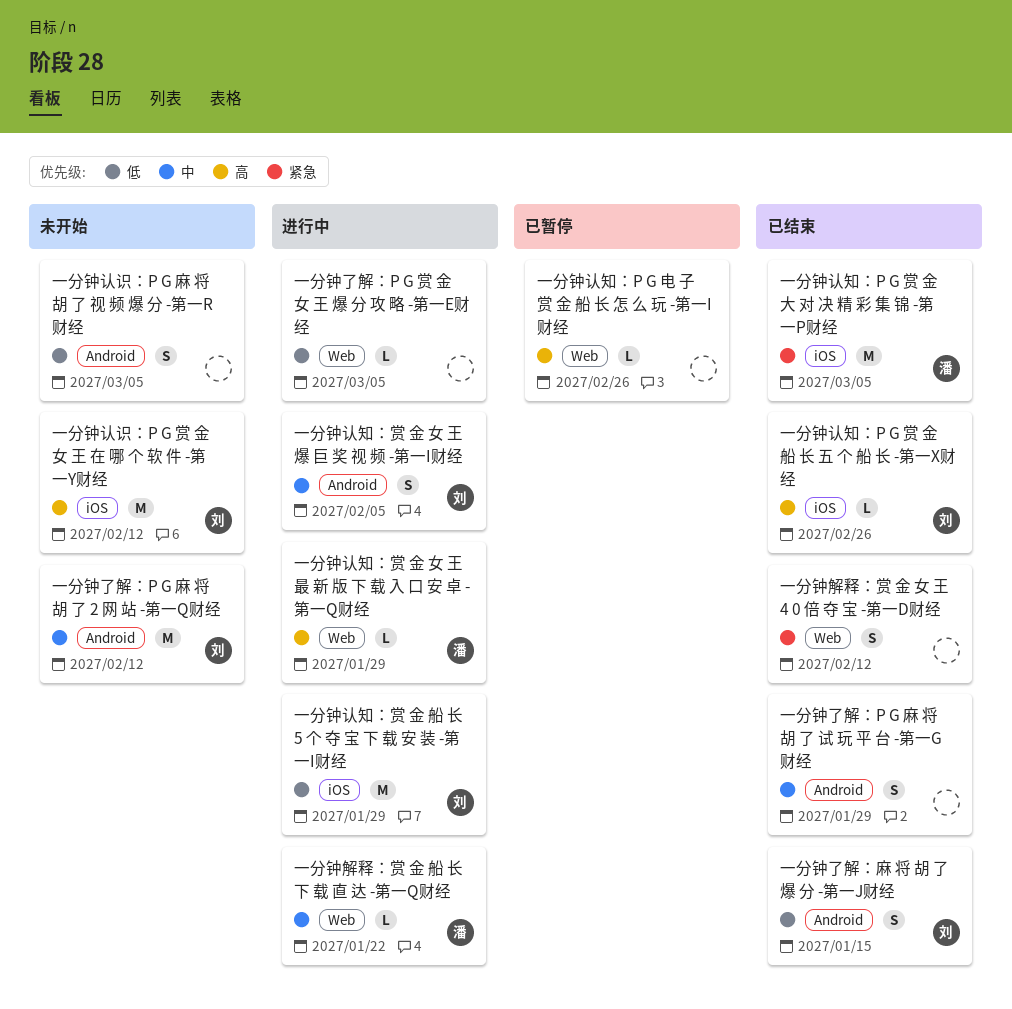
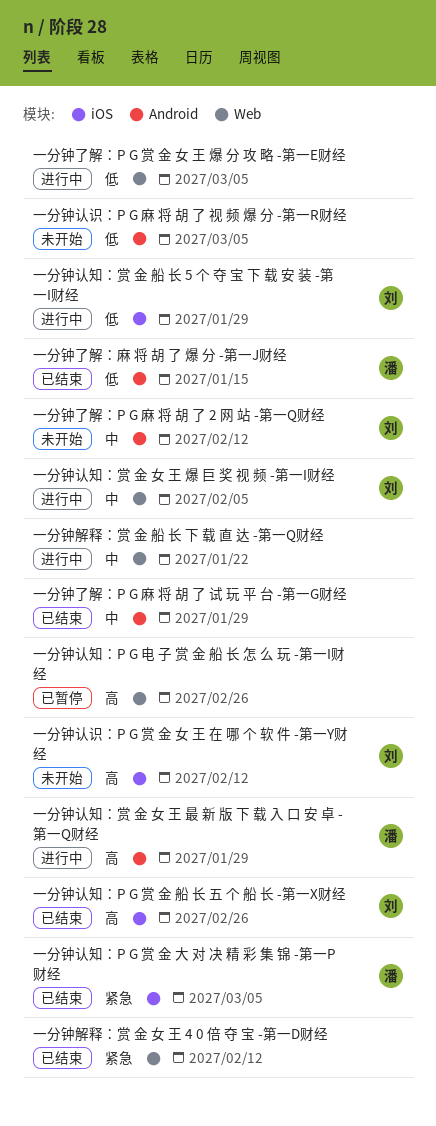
一分钟了解：麻 将 胡 了 爆 分 -第一J财经, owner: 刘 -> 潘
一分钟解释：赏 金 船 长 下 载 直 达 -第一Q财经, owner: 潘 -> none
一分钟认知：赏 金 女 王 最 新 版 下 载 入 口 安 卓 -第一Q财经, label: Web -> Android
一分钟认知：赏 金 女 王 爆 巨 奖 视 频 -第一I财经, label: Android -> Web

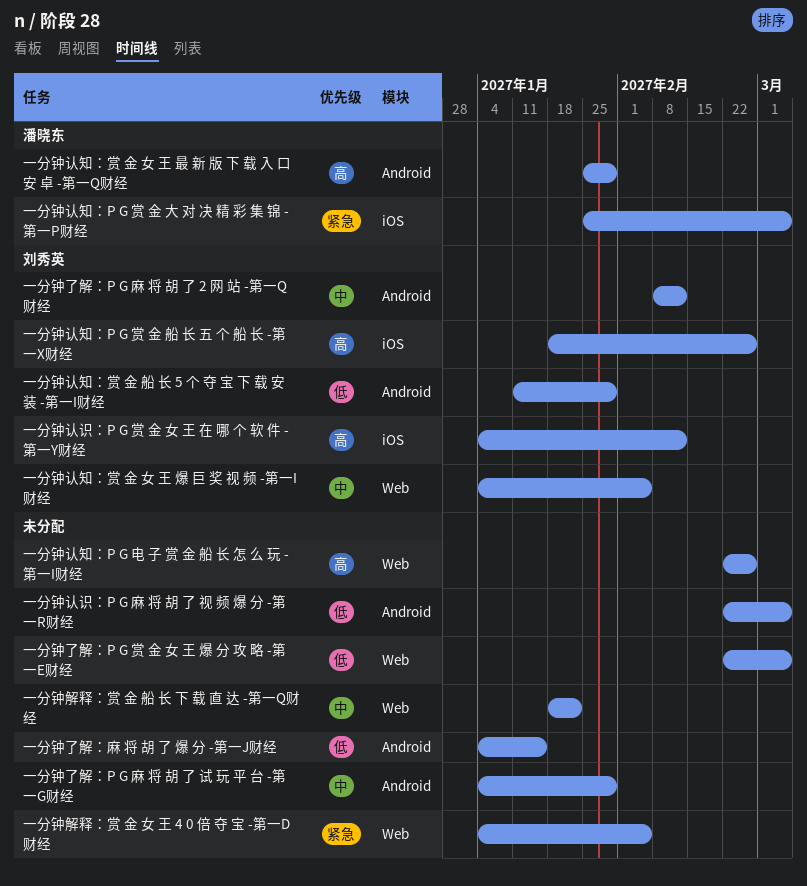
一分钟了解：麻 将 胡 了 爆 分 -第一J财经, owner: 潘晓东 -> none
一分钟解释：赏 金 女 王 4 0 倍 夺 宝 -第一D财经, due: Feb 12 -> Feb 5
一分钟认知：赏 金 船 长 5 个 夺 宝 下 载 安 装 -第一I财经, label: iOS -> Android

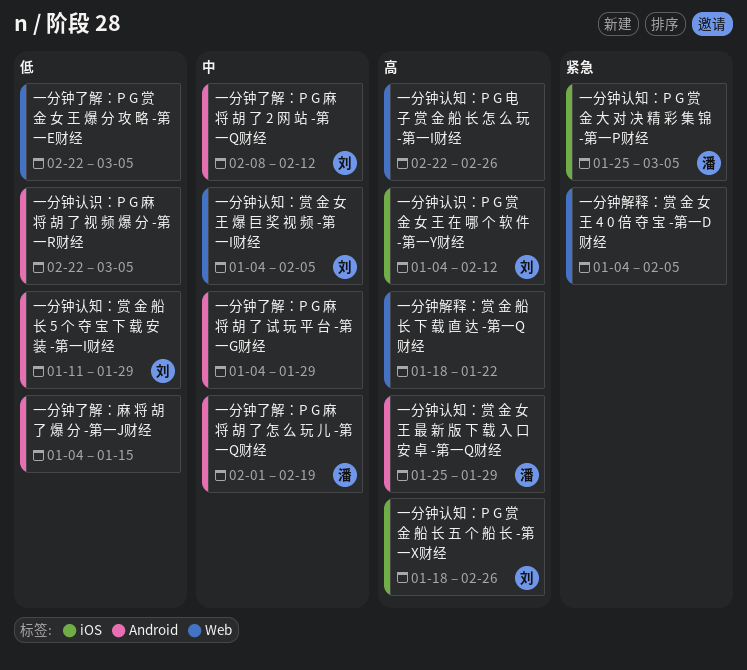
一分钟了解：P G 麻 将 胡 了 怎 么 玩 儿 -第一Q财经: none -> present
一分钟解释：赏 金 船 长 下 载 直 达 -第一Q财经, priority: 中 -> 高

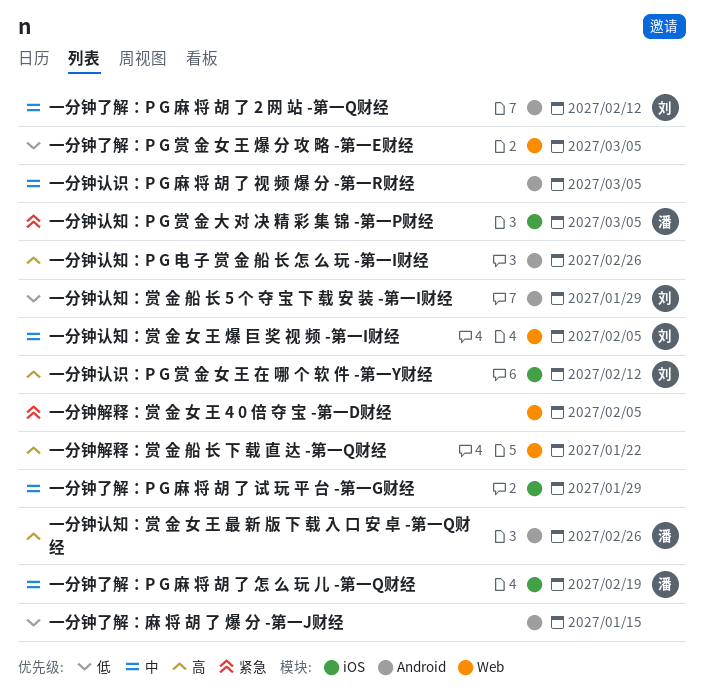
一分钟了解：P G 麻 将 胡 了 怎 么 玩 儿 -第一Q财经, label: Android -> iOS
一分钟了解：P G 麻 将 胡 了 试 玩 平 台 -第一G财经, label: Android -> iOS
一分钟认知：P G 电 子 赏 金 船 长 怎 么 玩 -第一I财经, label: Web -> Android
一分钟认知：P G 赏 金 船 长 五 个 船 长 -第一X财经: present -> none
一分钟认知：赏 金 女 王 最 新 版 下 载 入 口 安 卓 -第一Q财经, due: Jan 29 -> Feb 26
一分钟认识：P G 麻 将 胡 了 视 频 爆 分 -第一R财经, priority: 低 -> 中

